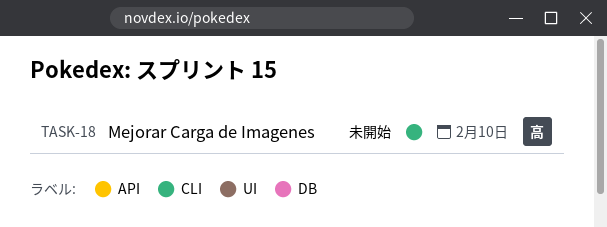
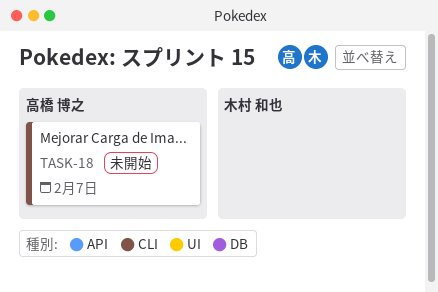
TASK-18, due: Feb 10 -> Feb 7

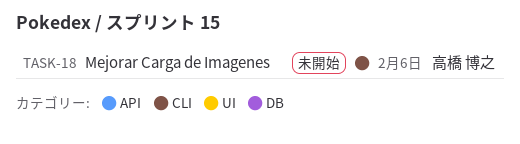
TASK-18, due: Feb 7 -> Feb 6

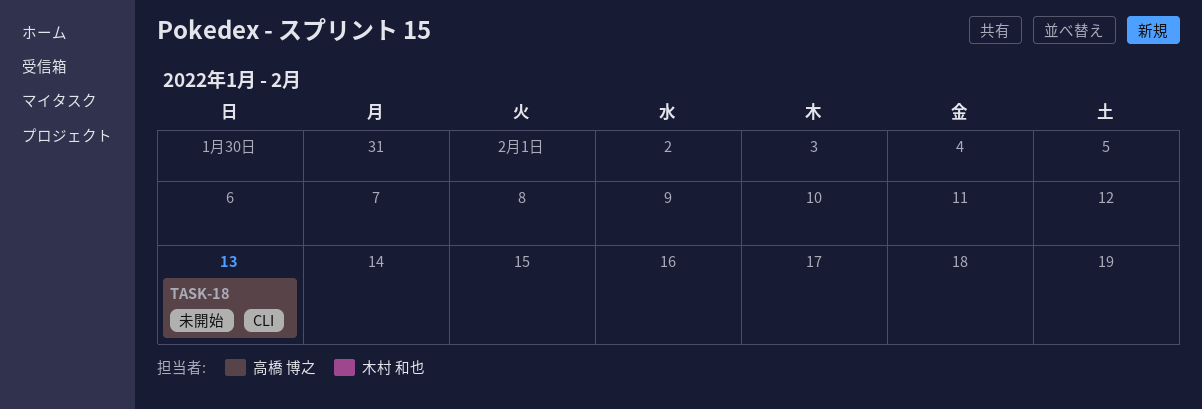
TASK-18, due: Feb 6 -> Feb 13

